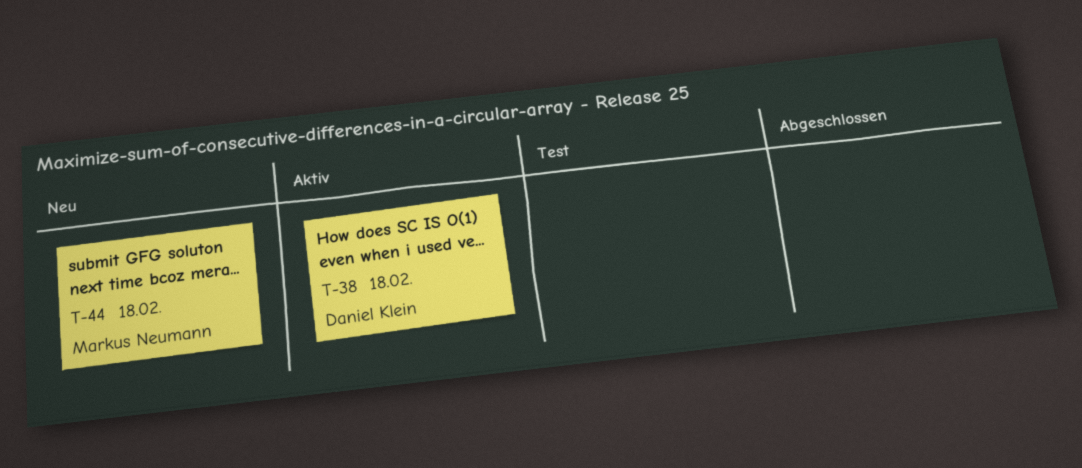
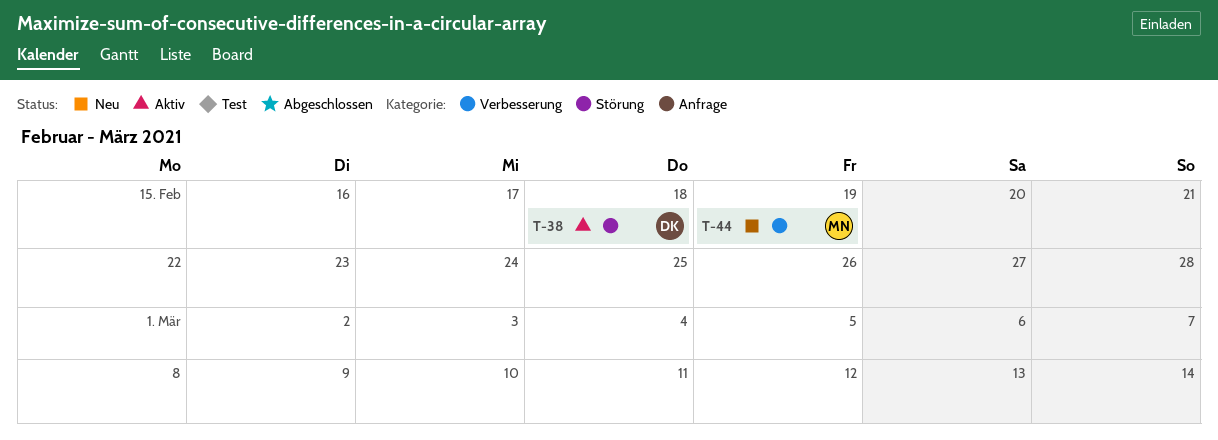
T-44, due: Feb 18 -> Feb 19

